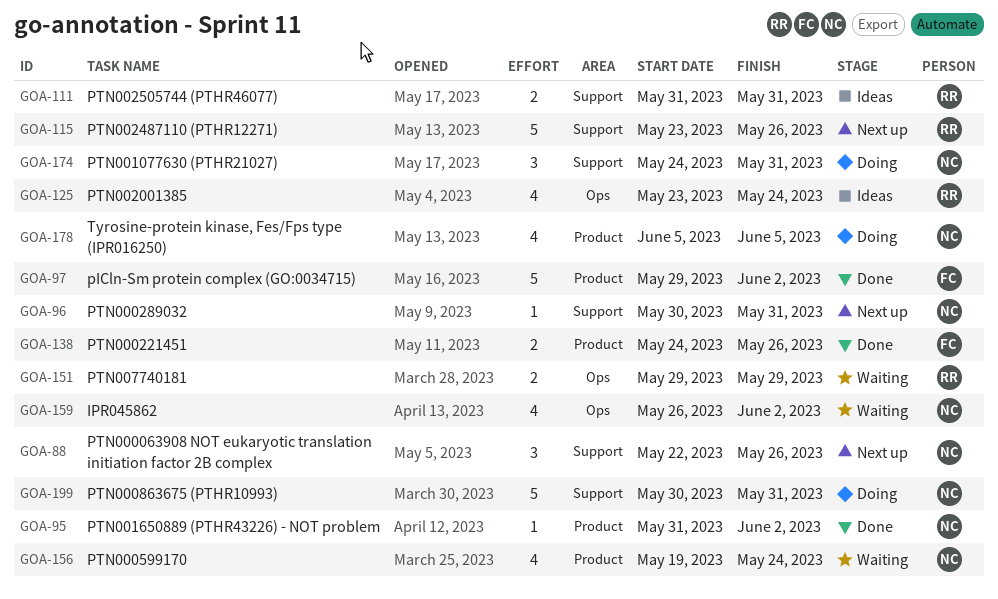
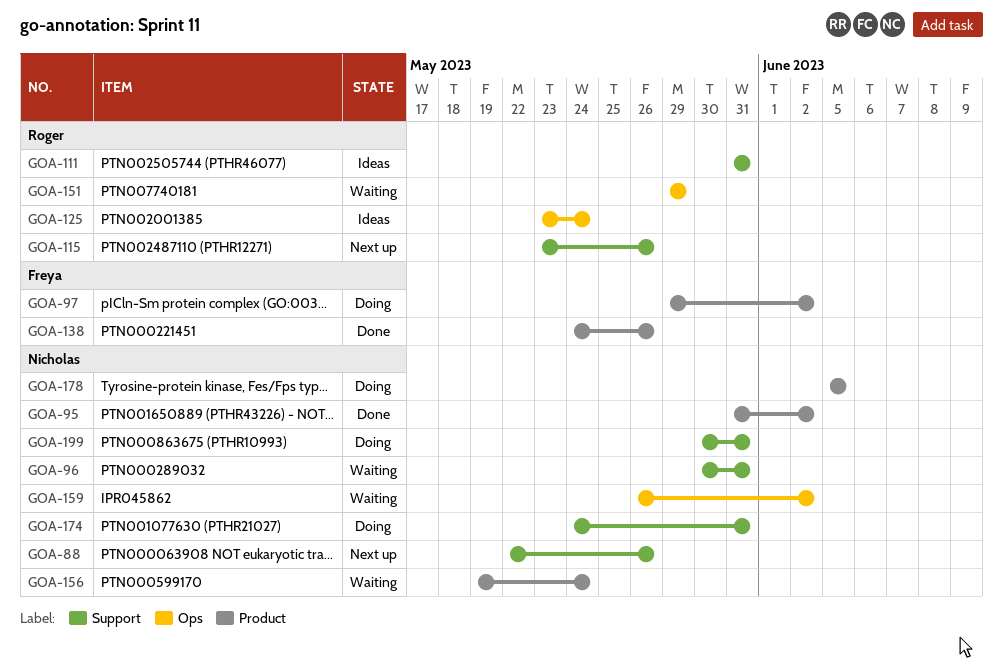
GOA-96, status: Next up -> Waiting
GOA-97, status: Done -> Doing

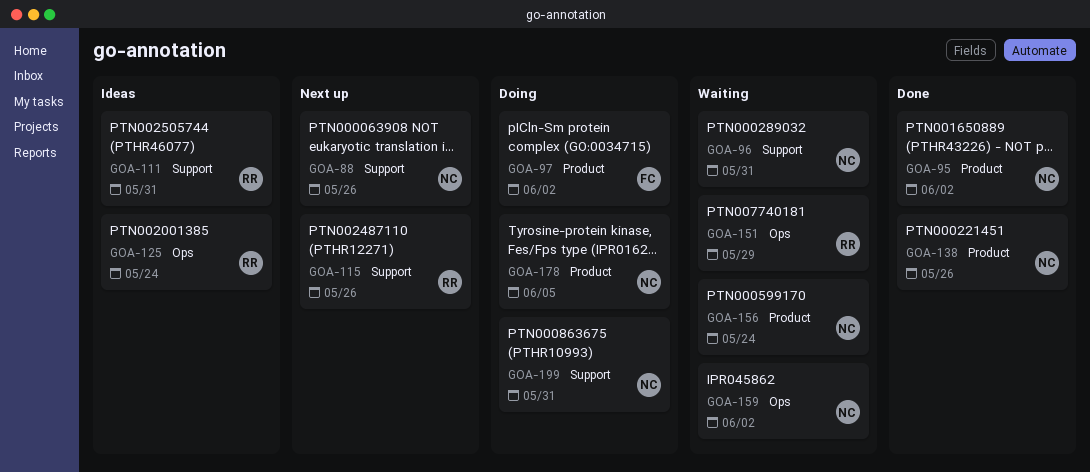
GOA-138, owner: Freya -> Nicholas
GOA-174: present -> none

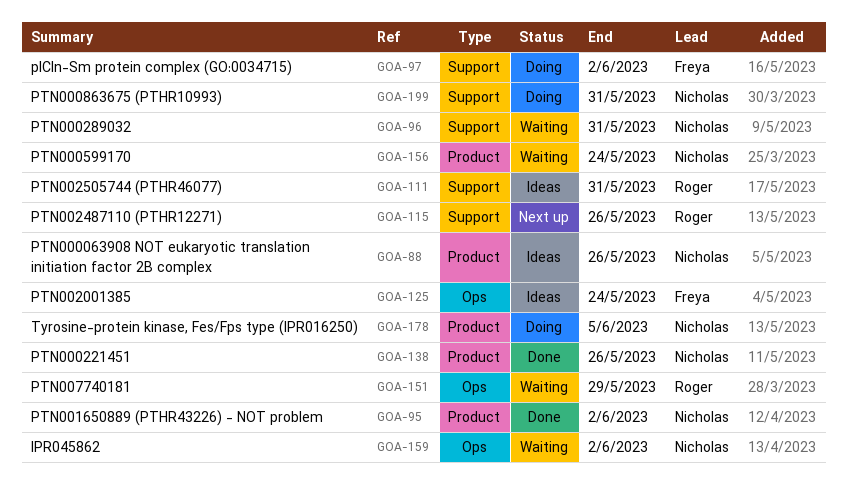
GOA-88, status: Next up -> Ideas
GOA-88, label: Support -> Product
GOA-97, label: Product -> Support
GOA-125, owner: Roger -> Freya

